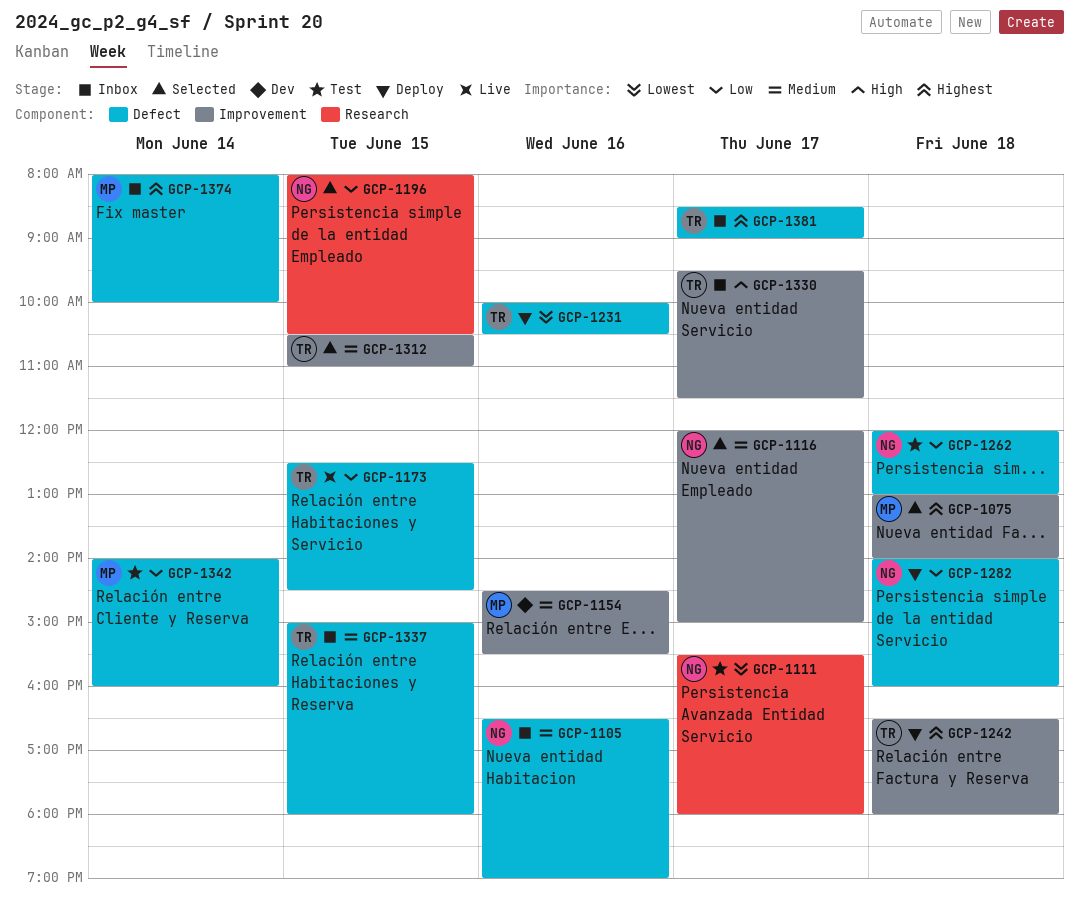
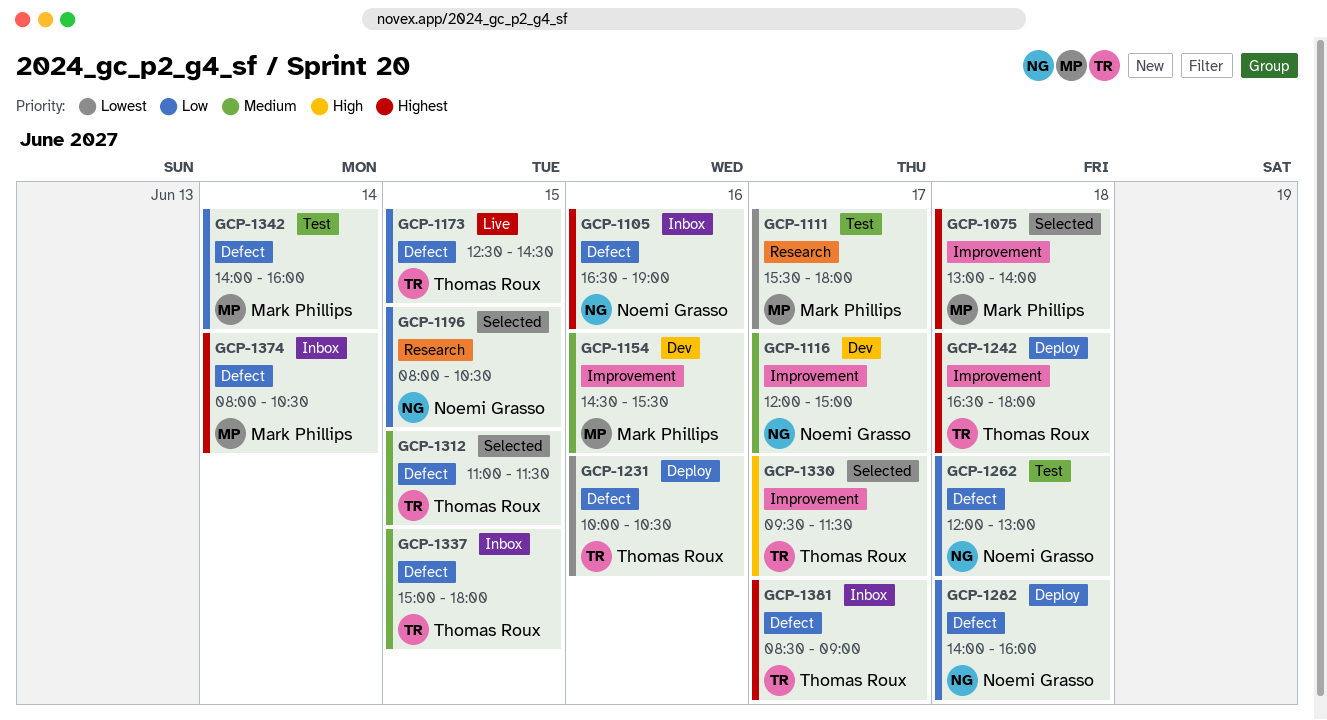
GCP-1105, priority: Medium -> Highest
GCP-1111, owner: Noemi Grasso -> Mark Phillips
GCP-1116, status: Selected -> Dev
GCP-1312, label: Improvement -> Defect
GCP-1312, begins: 10:30 -> 11:00
GCP-1312, ends: 11:00 -> 11:30
GCP-1330, status: Inbox -> Selected
GCP-1374, ends: 10:00 -> 10:30

